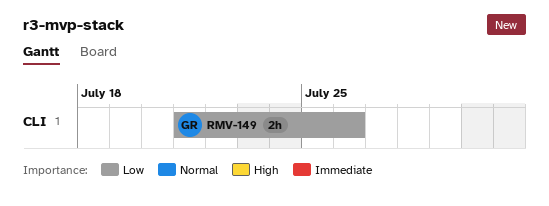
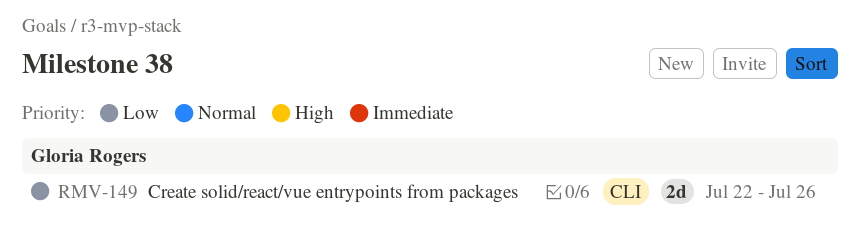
RMV-149, estimate: 2h -> 2d
RMV-149, start: Jul 21 -> Jul 22

